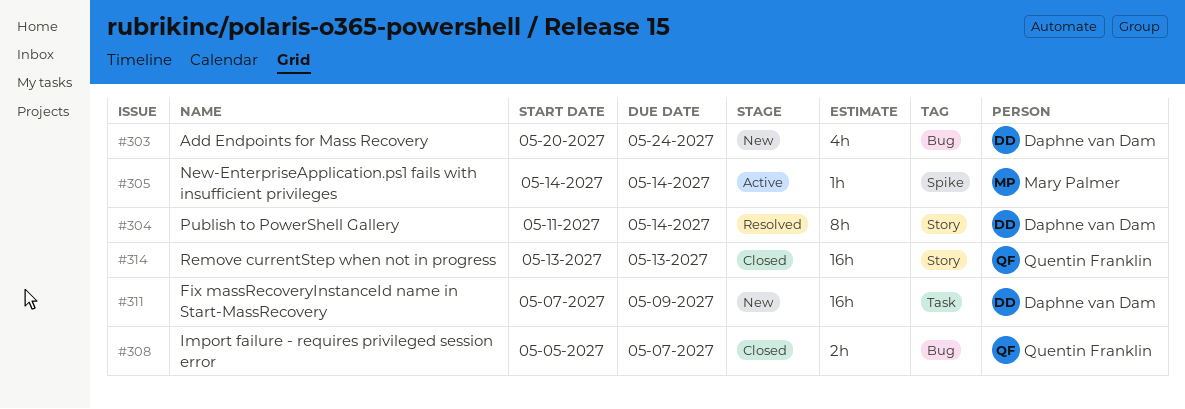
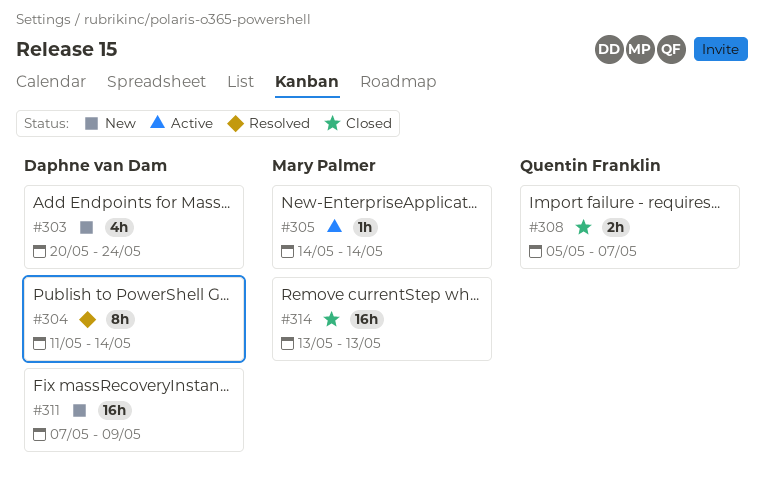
#314, owner: Quentin Franklin -> Mary Palmer

